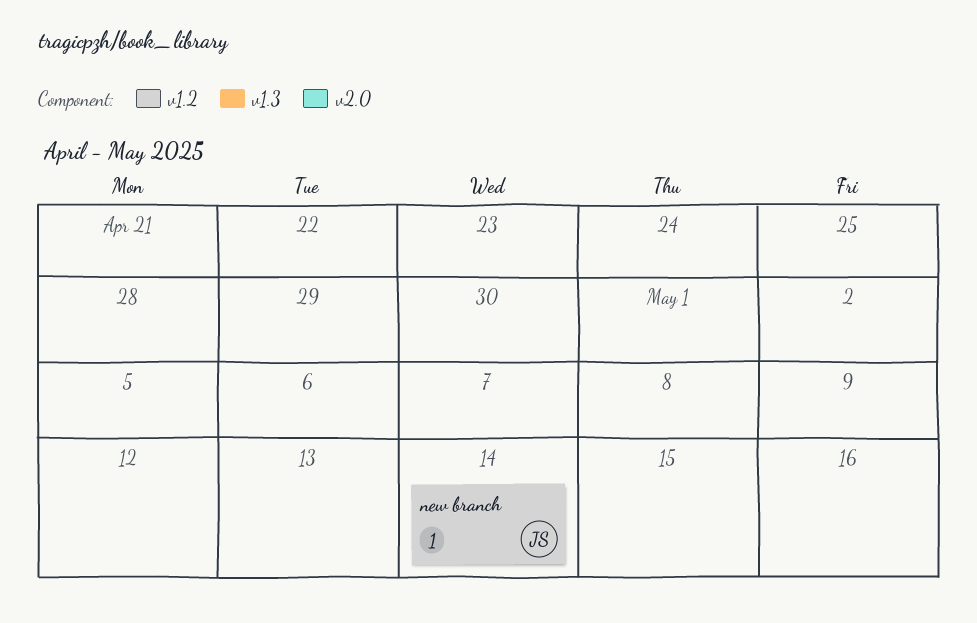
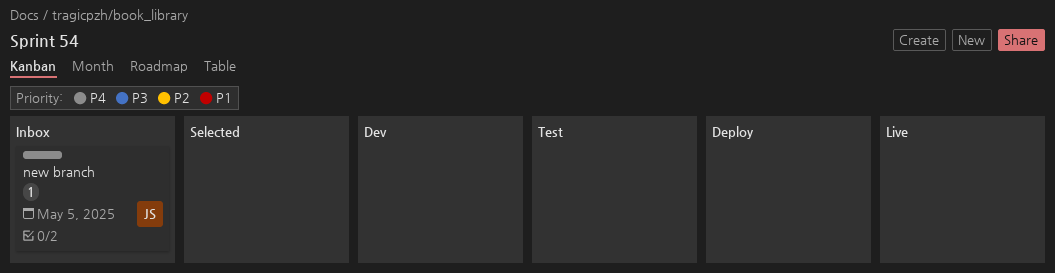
new branch, due: May 14 -> May 5

